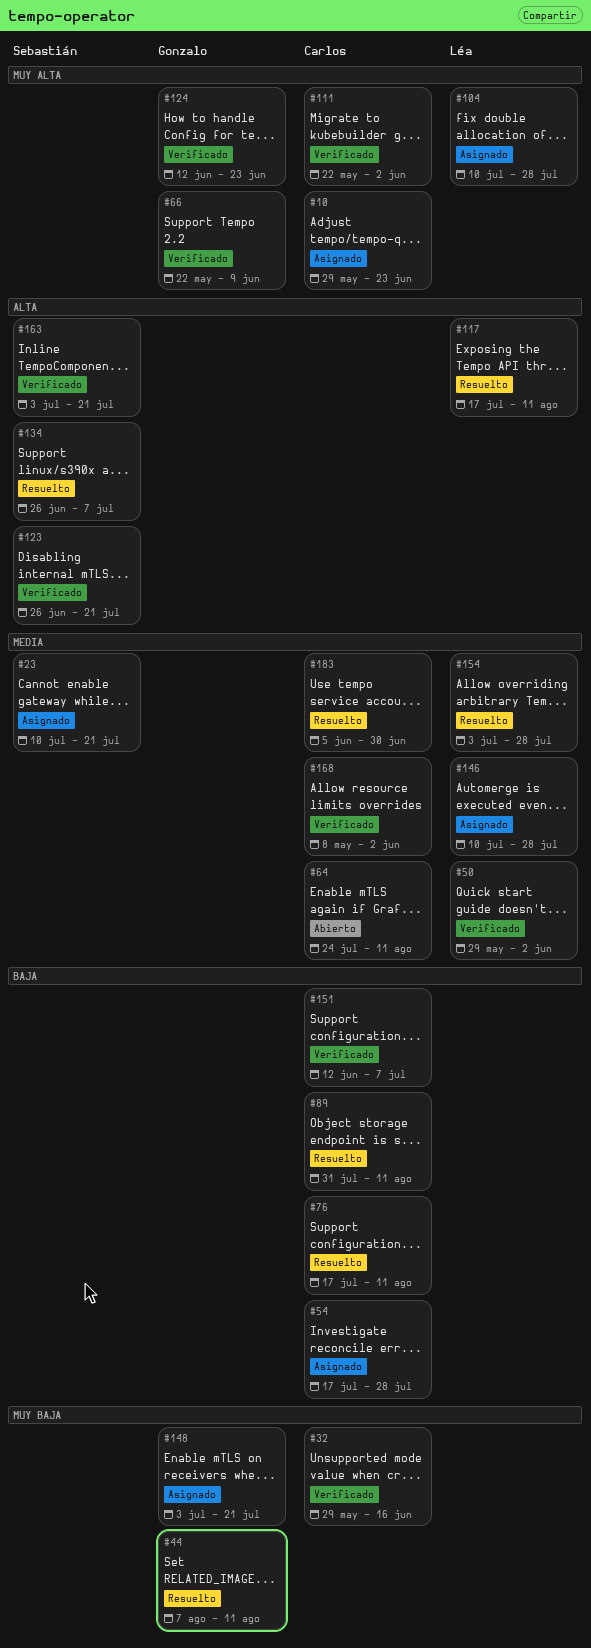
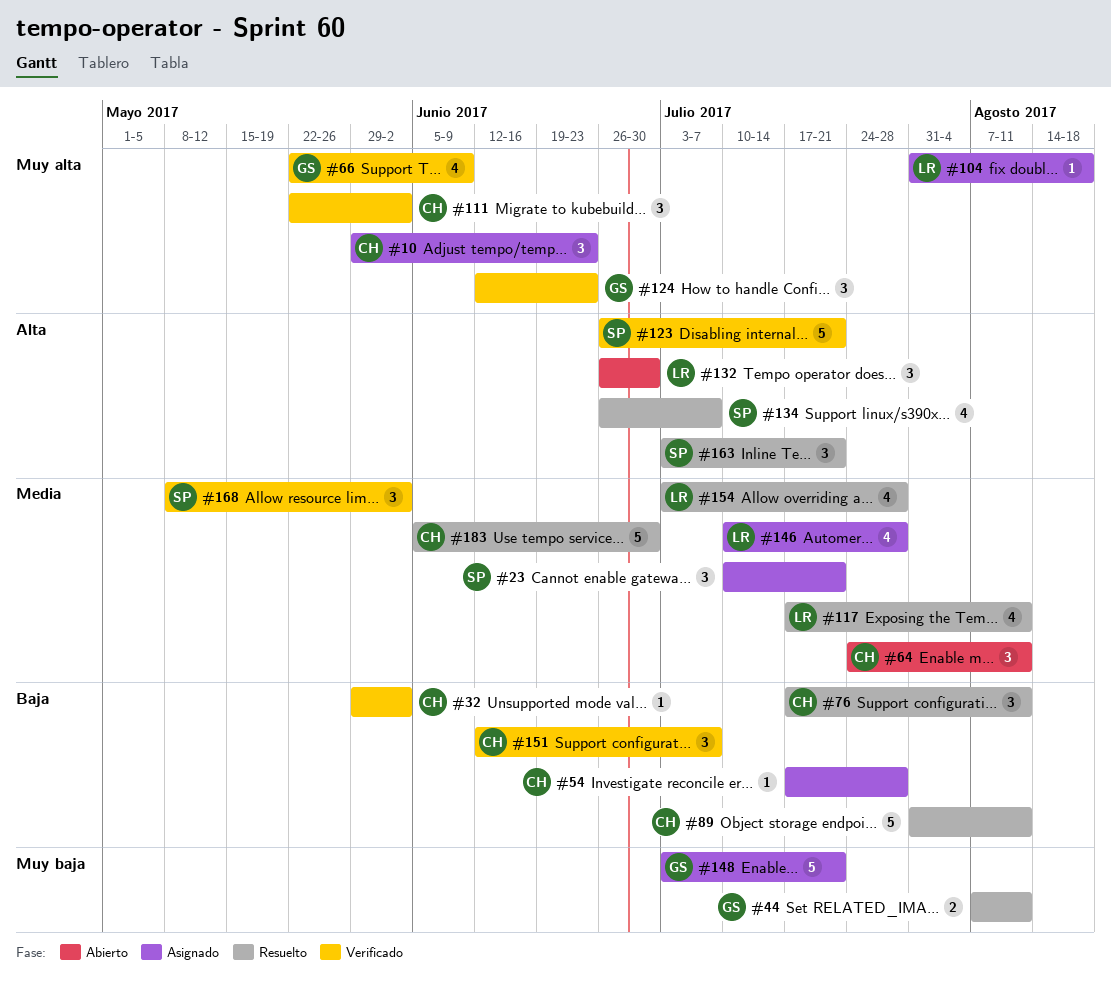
#32, priority: Muy baja -> Baja
#32, due: Jun 16 -> Jun 2
#50: present -> none
#104, start: Jul 10 -> Jul 31
#104, due: Jul 28 -> Aug 18
#117, priority: Alta -> Media
#132: none -> present
#163, status: Verificado -> Resuelto
#168, owner: Carlos -> Sebastián

